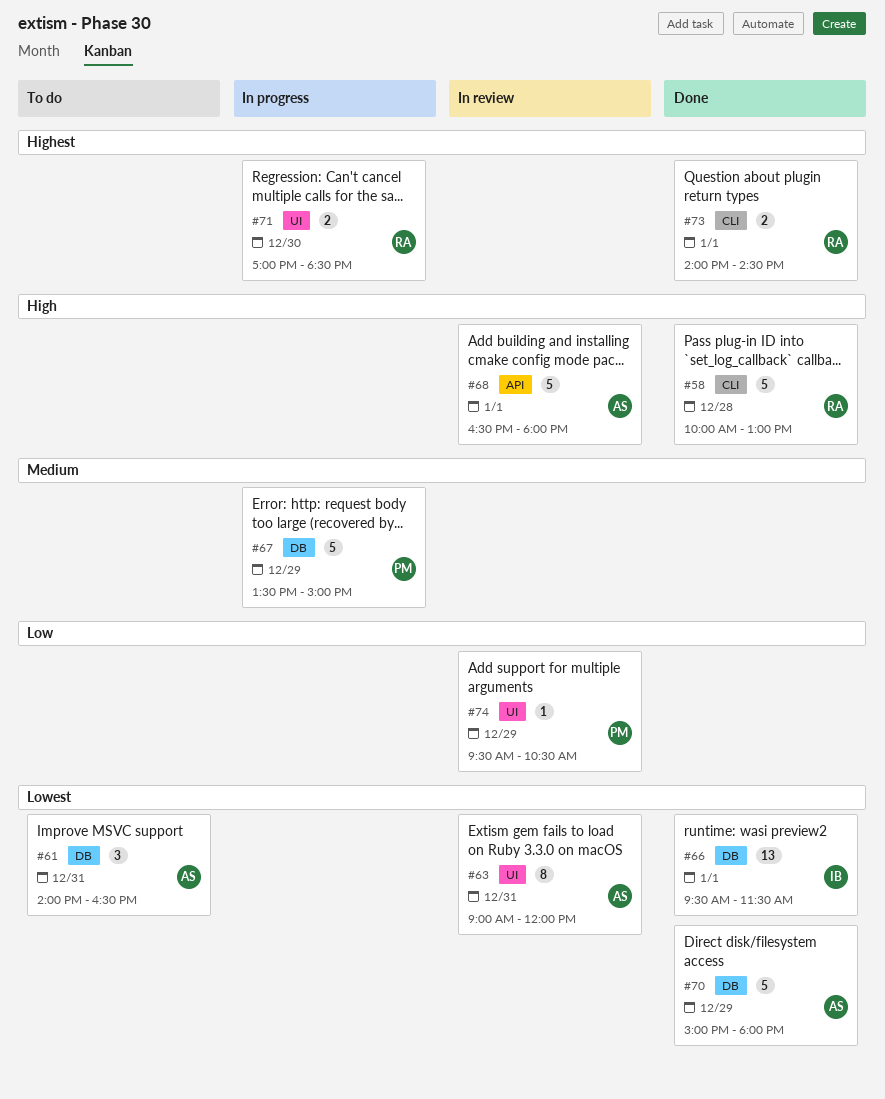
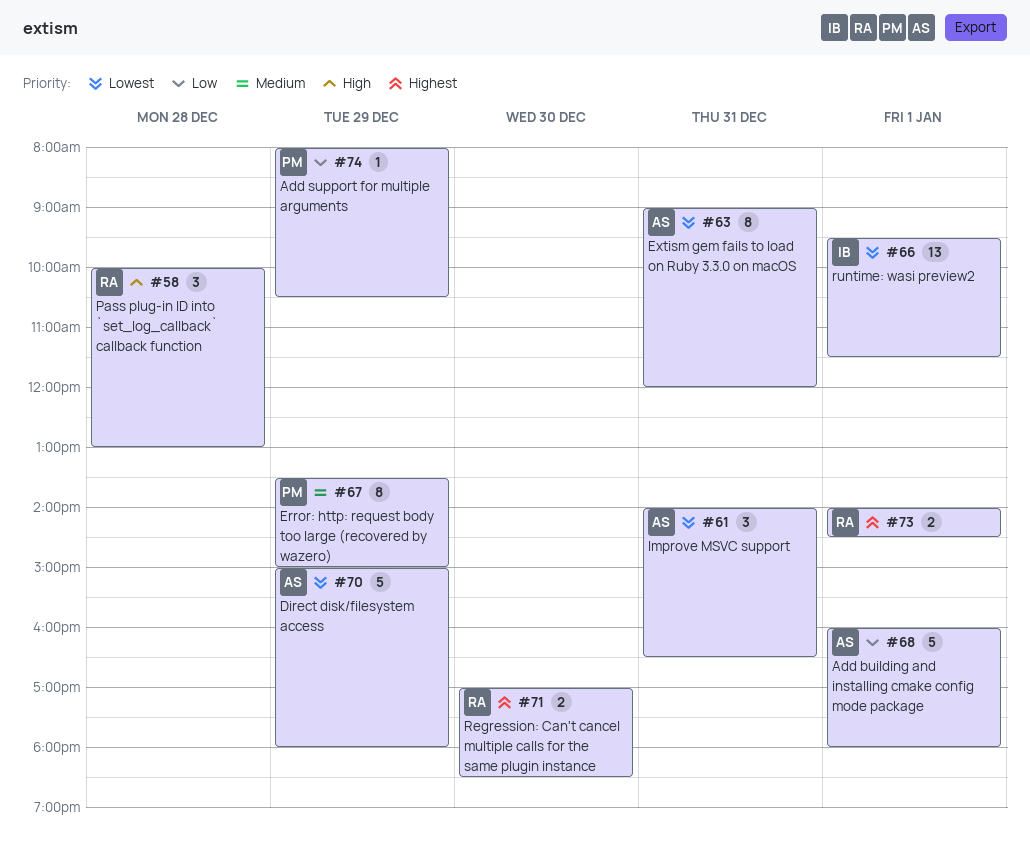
#58, estimate: 5 -> 3
#67, estimate: 5 -> 8
#68, priority: High -> Low
#68, begins: 16:30 -> 16:00
#74, begins: 09:30 -> 08:00

